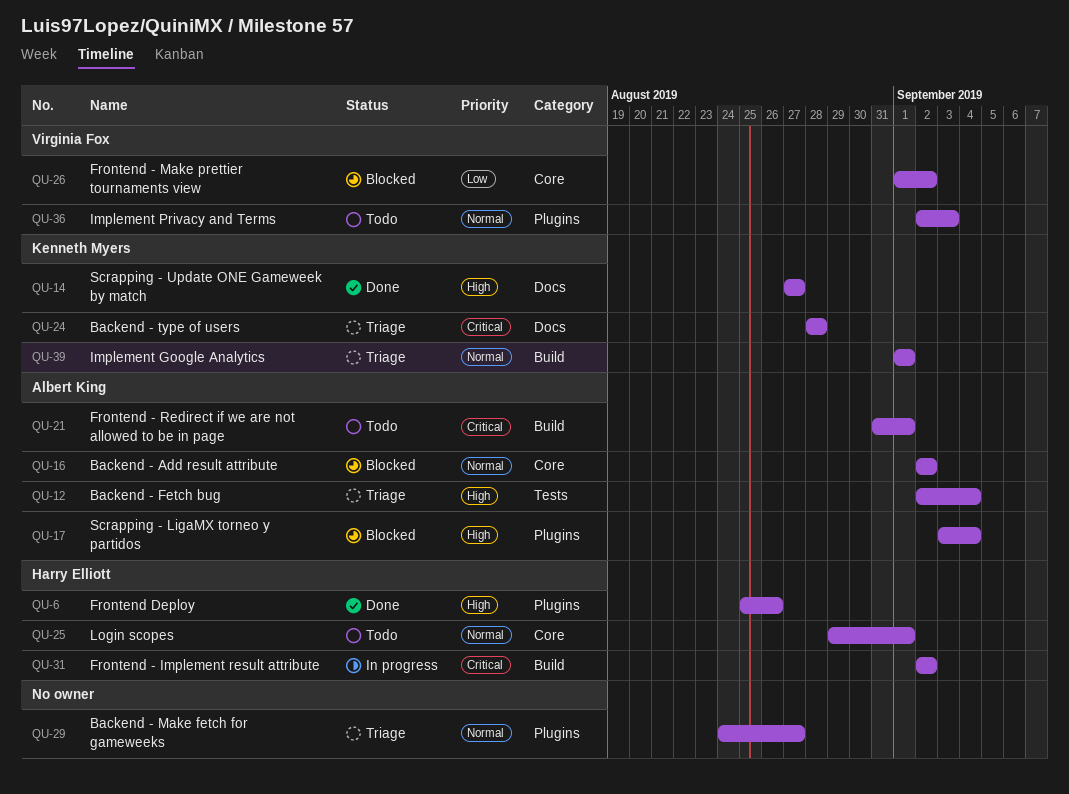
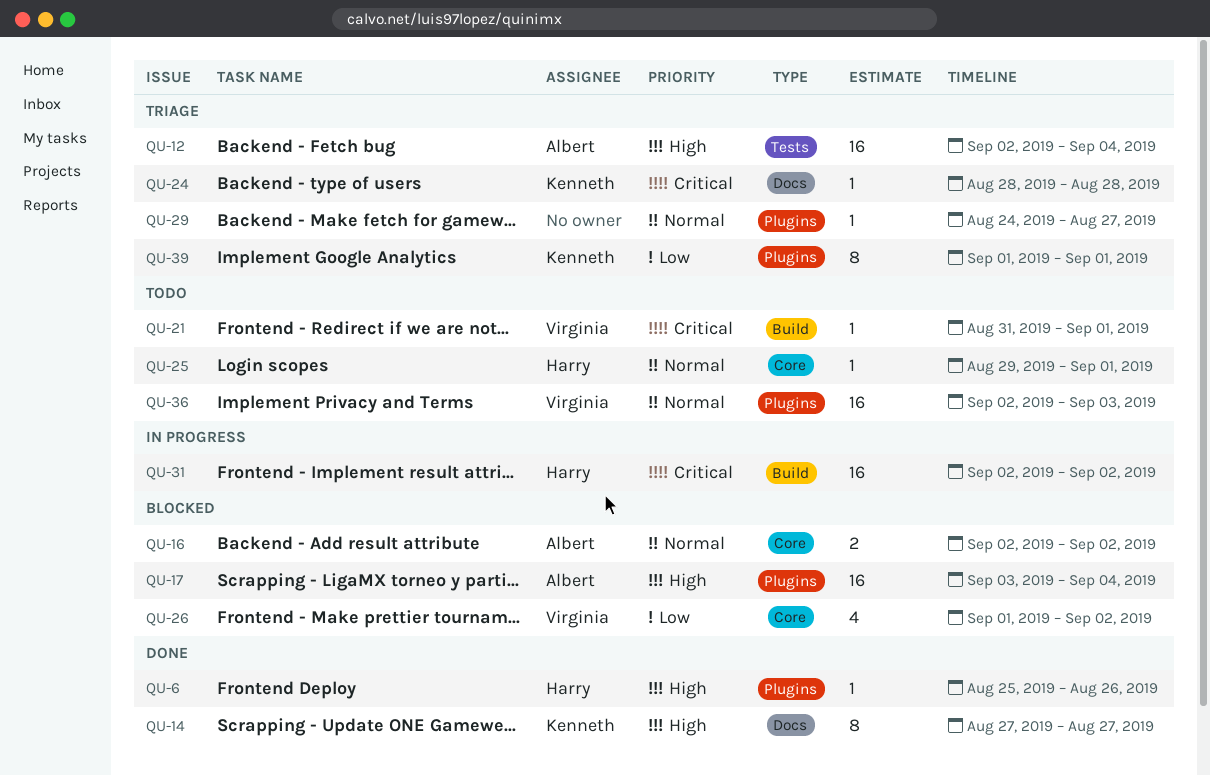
QU-21, owner: Albert King -> Virginia Fox
QU-39, priority: Normal -> Low
QU-39, label: Build -> Plugins

